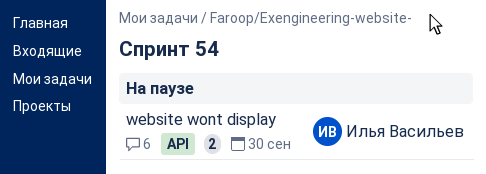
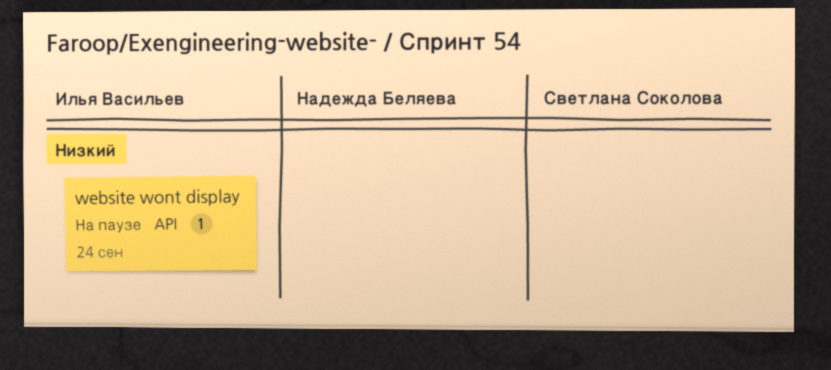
website wont display, estimate: 2 -> 1
website wont display, due: Sep 30 -> Sep 24

